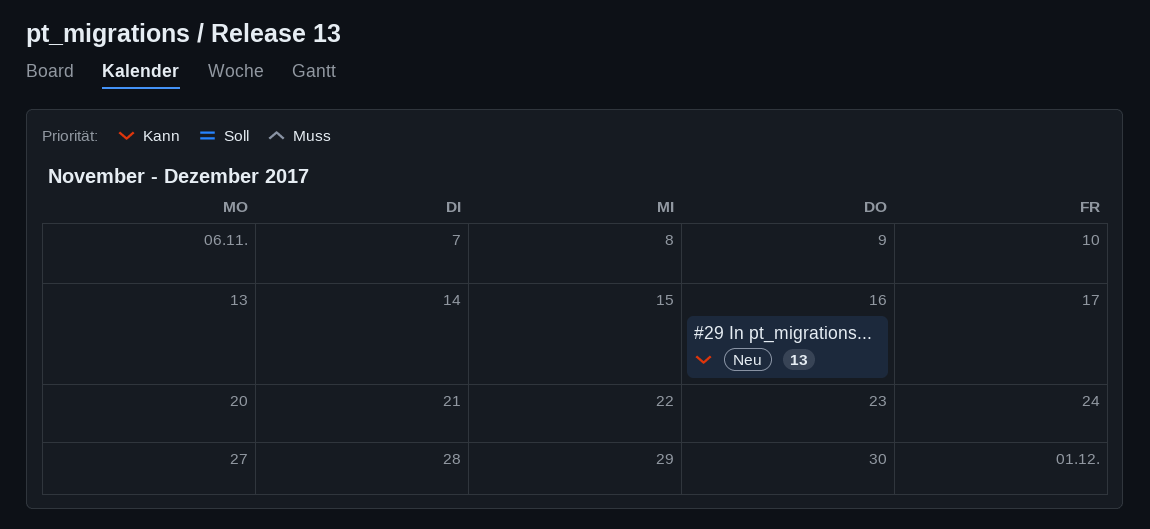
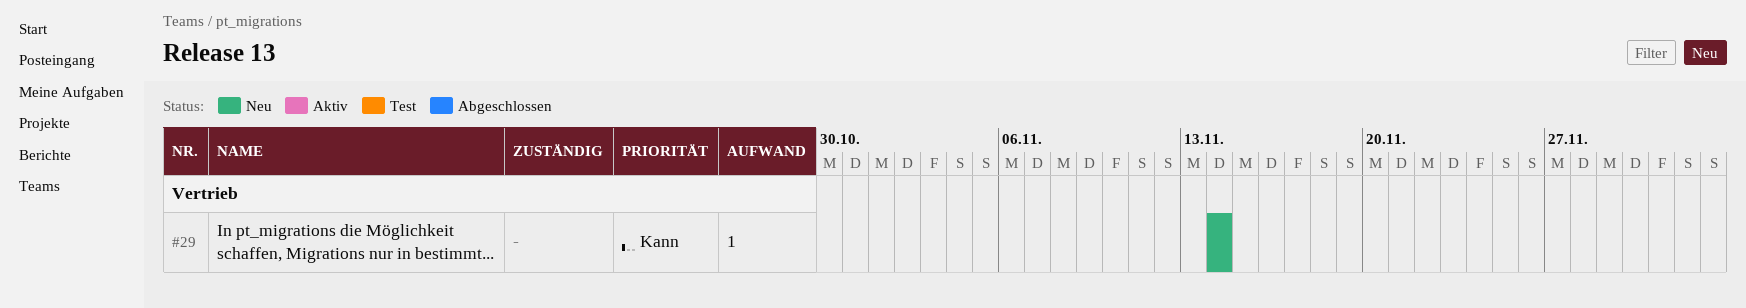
#29, estimate: 13 -> 1
#29, due: Nov 16 -> Nov 14

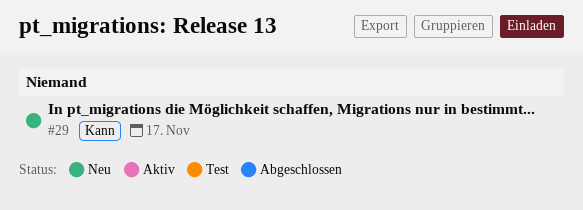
#29, due: Nov 14 -> Nov 17

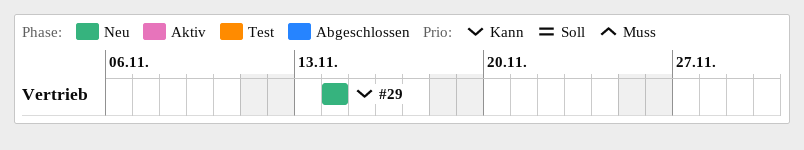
#29, due: Nov 17 -> Nov 14

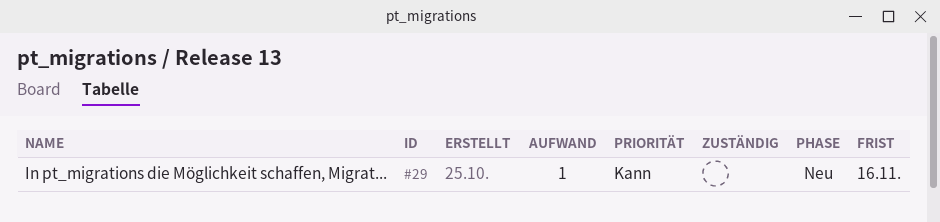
#29, due: Nov 14 -> Nov 16

